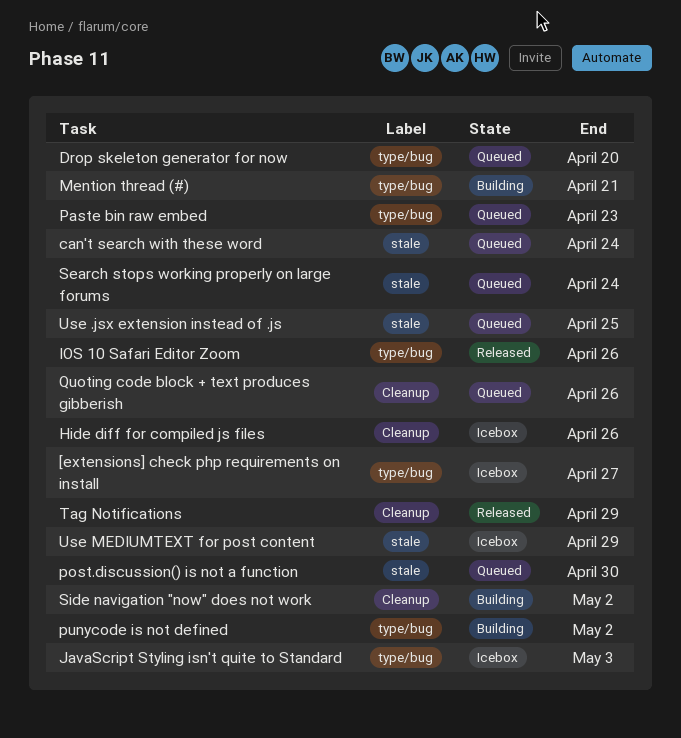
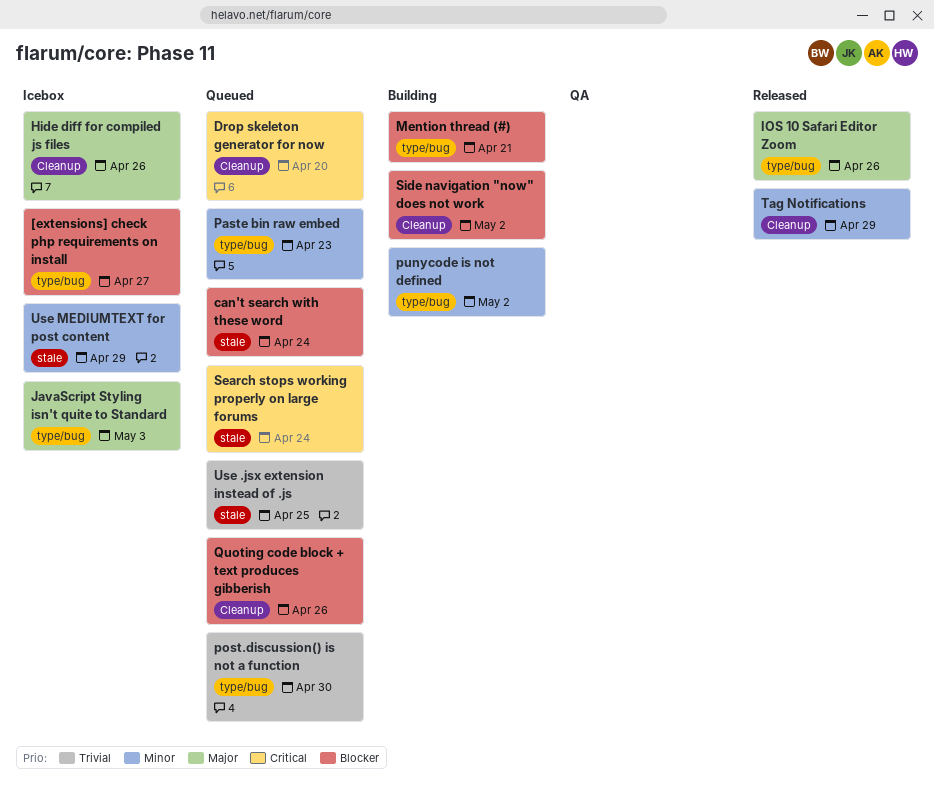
Drop skeleton generator for now, label: type/bug -> Cleanup
post.discussion() is not a function, label: stale -> type/bug

